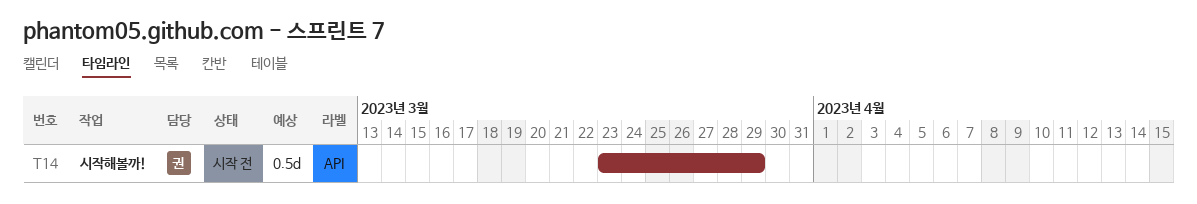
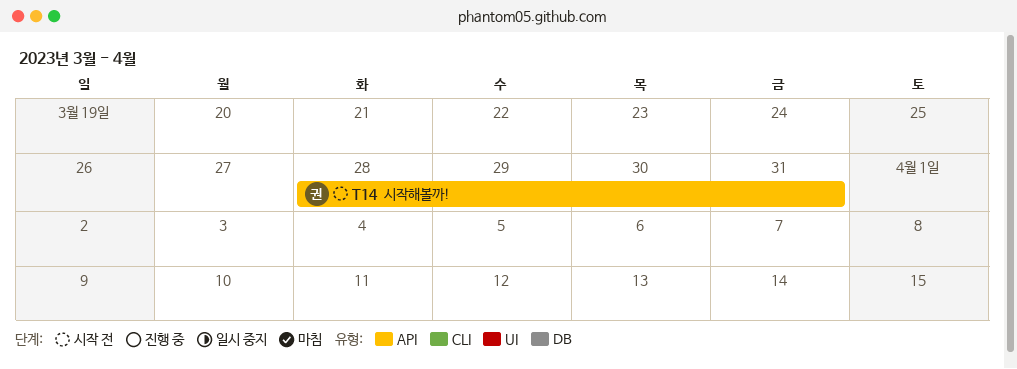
T14, start: Mar 23 -> Mar 28
T14, due: Mar 29 -> Mar 31

